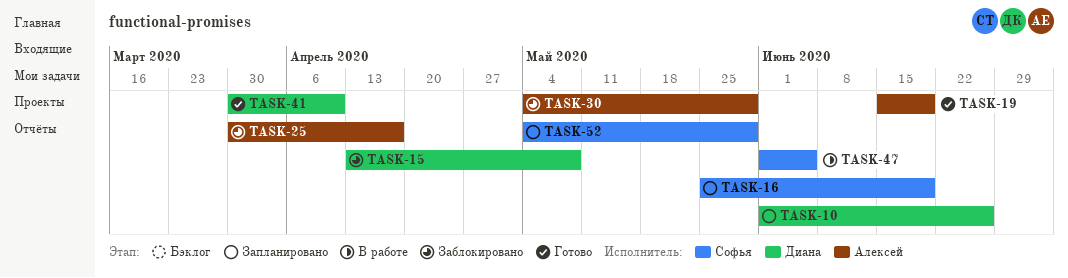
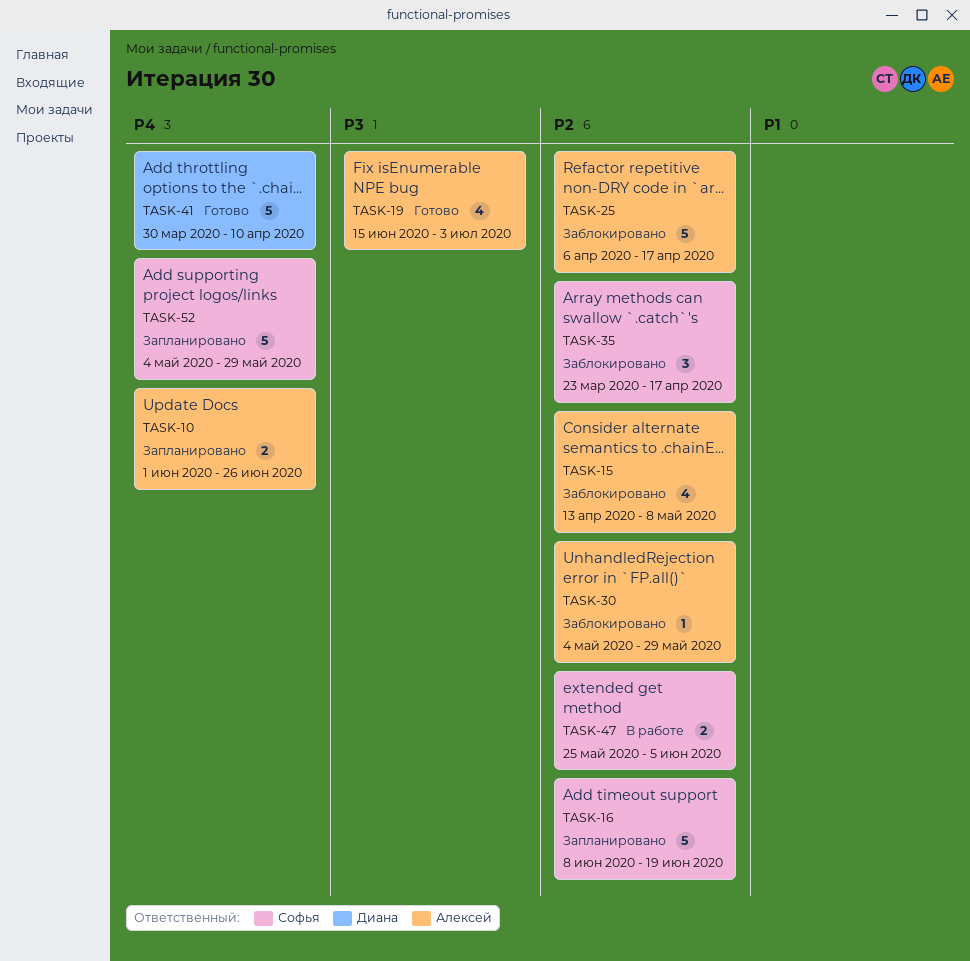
TASK-10, owner: Диана -> Алексей
TASK-15, owner: Диана -> Алексей
TASK-16, start: May 25 -> Jun 8
TASK-19, due: Jun 19 -> Jul 3
TASK-25, start: Mar 30 -> Apr 6
TASK-35: none -> present
TASK-47, start: Jun 1 -> May 25

